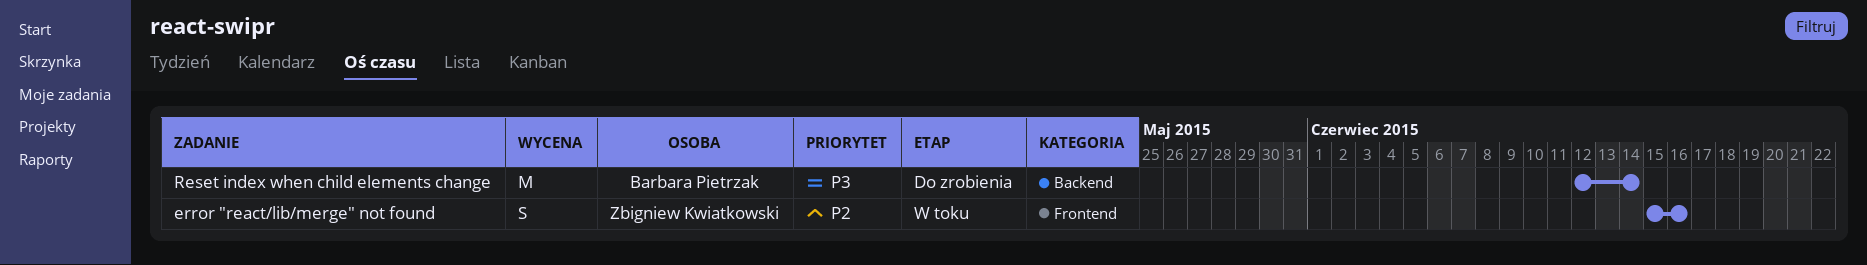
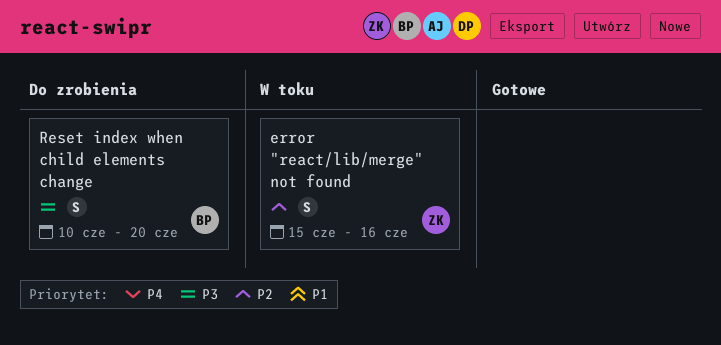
Reset index when child elements change, estimate: M -> S
Reset index when child elements change, start: Jun 12 -> Jun 10
Reset index when child elements change, due: Jun 14 -> Jun 20

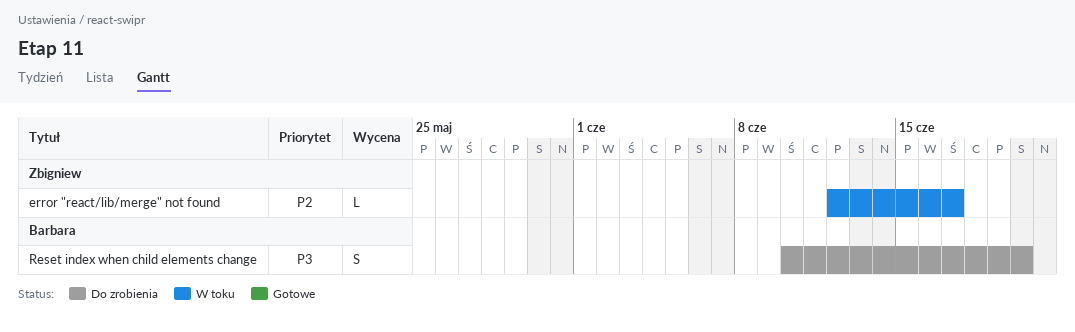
error "react/lib/merge" not found, estimate: S -> L
error "react/lib/merge" not found, start: Jun 15 -> Jun 12
error "react/lib/merge" not found, due: Jun 16 -> Jun 17

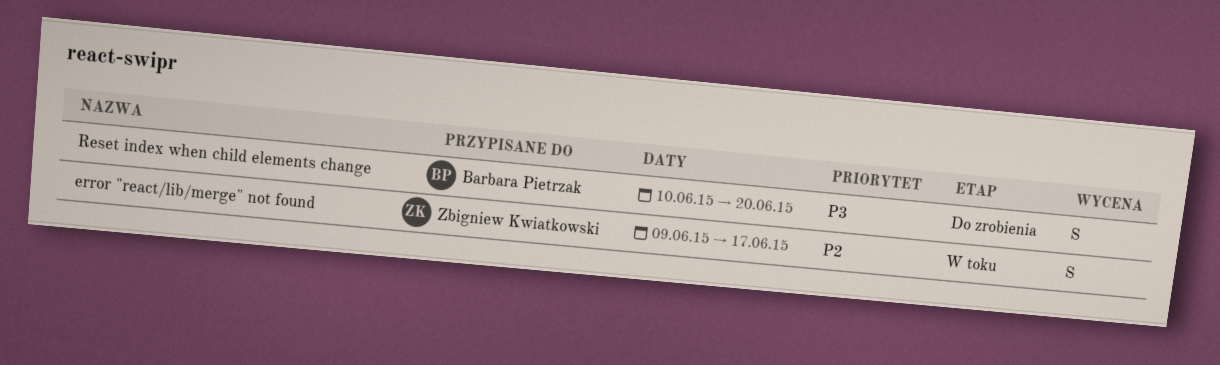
error "react/lib/merge" not found, estimate: L -> S
error "react/lib/merge" not found, start: Jun 12 -> Jun 9

